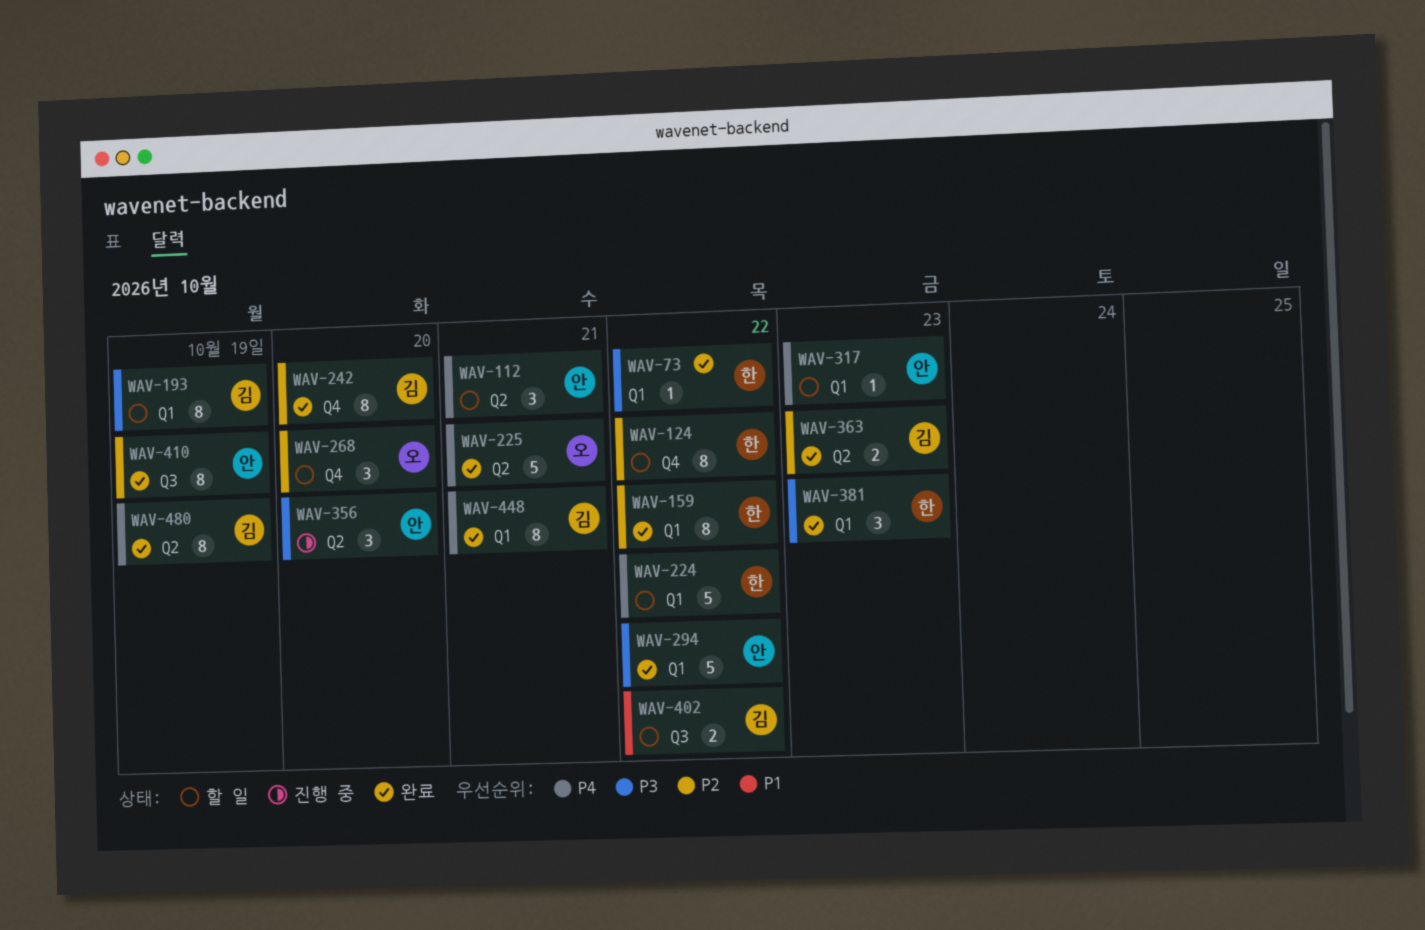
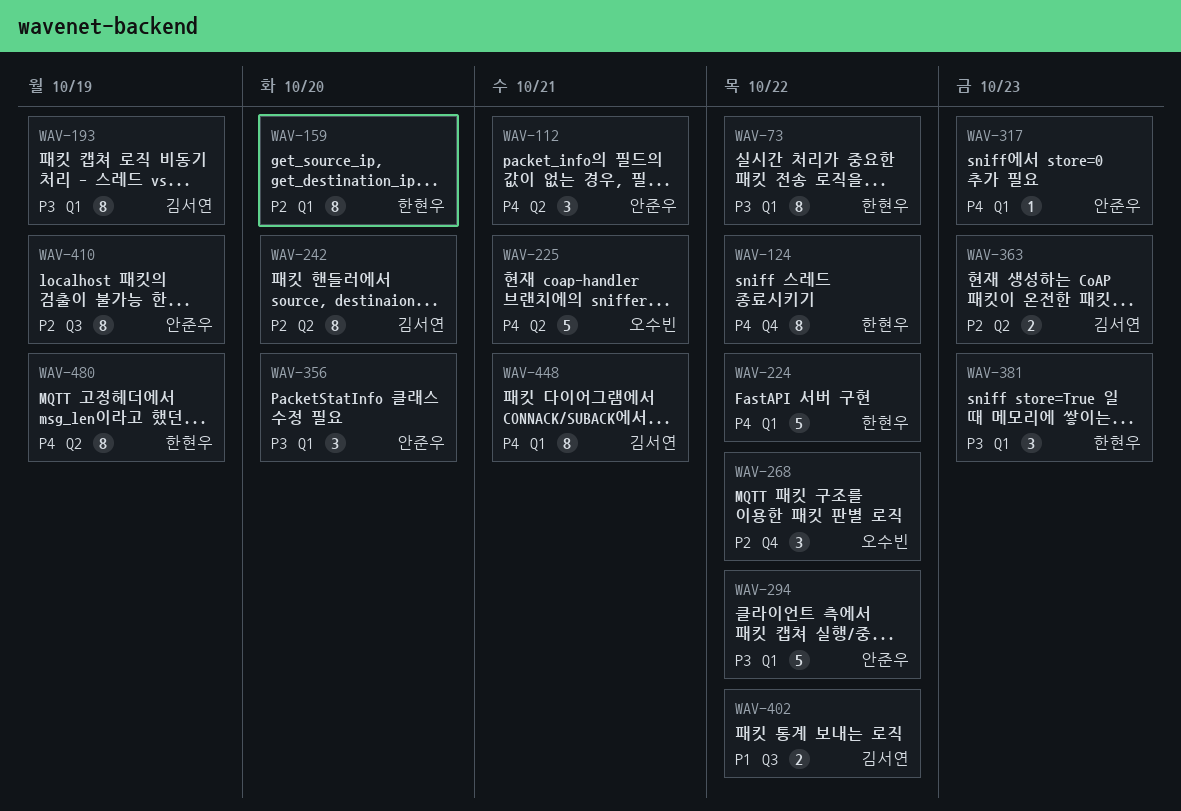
WAV-73, estimate: 1 -> 8
WAV-124, priority: P2 -> P4
WAV-159, due: Oct 22 -> Oct 20
WAV-242, label: Q4 -> Q2
WAV-268, due: Oct 20 -> Oct 22
WAV-356, label: Q2 -> Q1
WAV-480, owner: 김서연 -> 한현우

